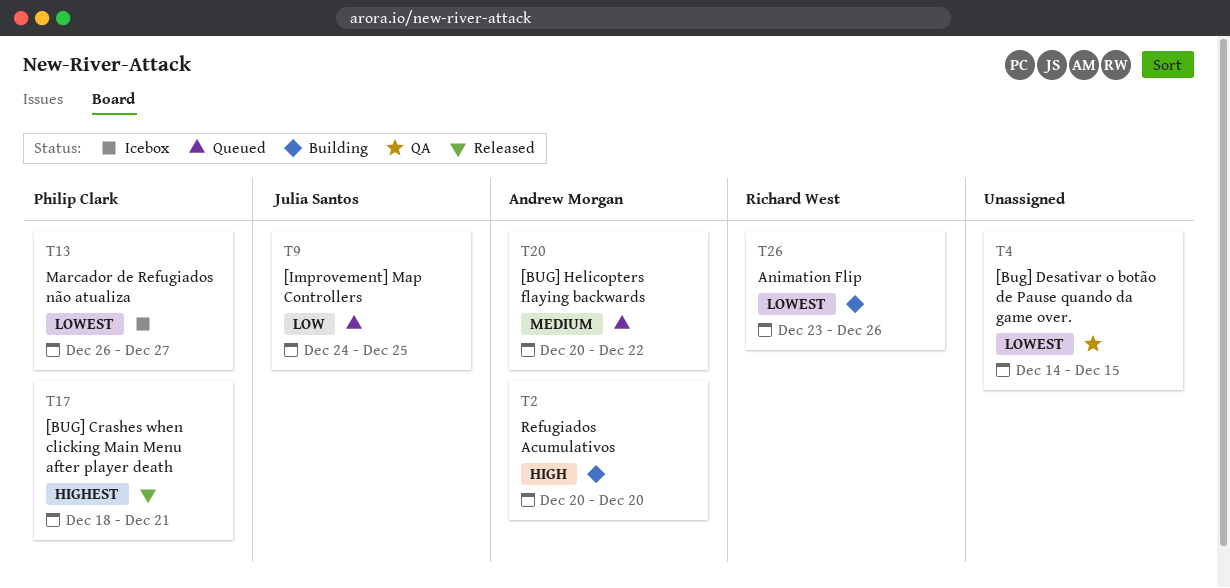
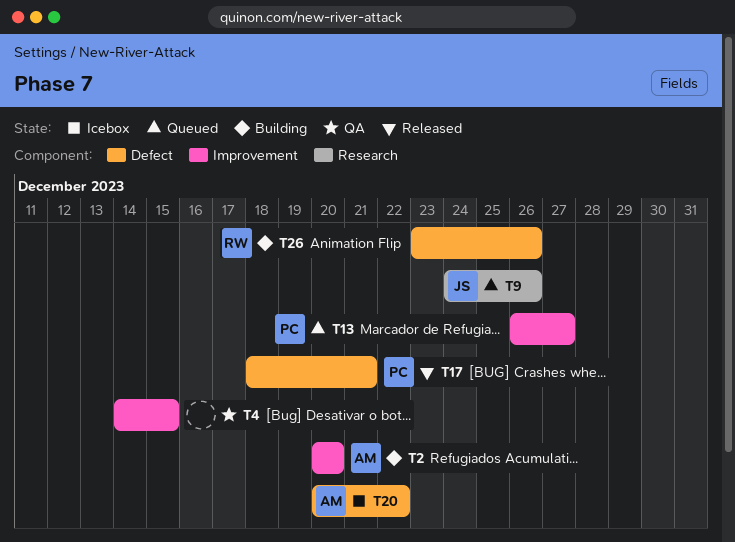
T9, due: Dec 25 -> Dec 26
T13, status: Icebox -> Queued
T20, status: Queued -> Icebox

